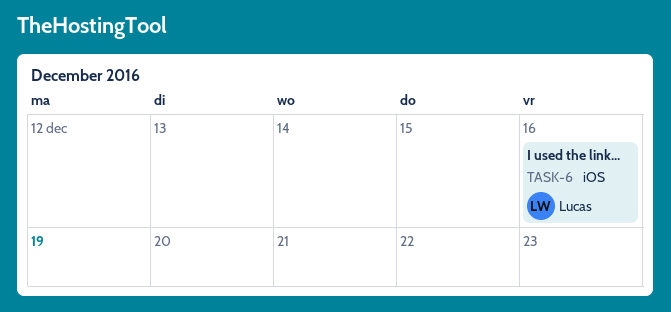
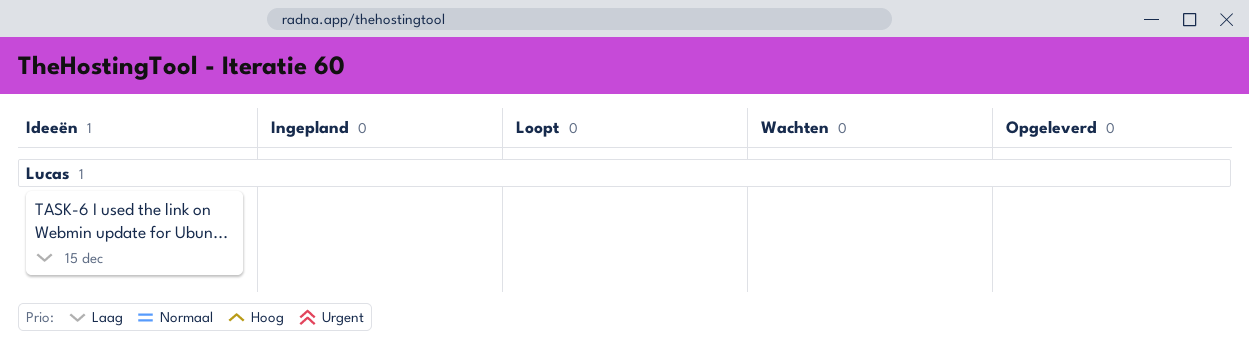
TASK-6, due: Dec 16 -> Dec 15

